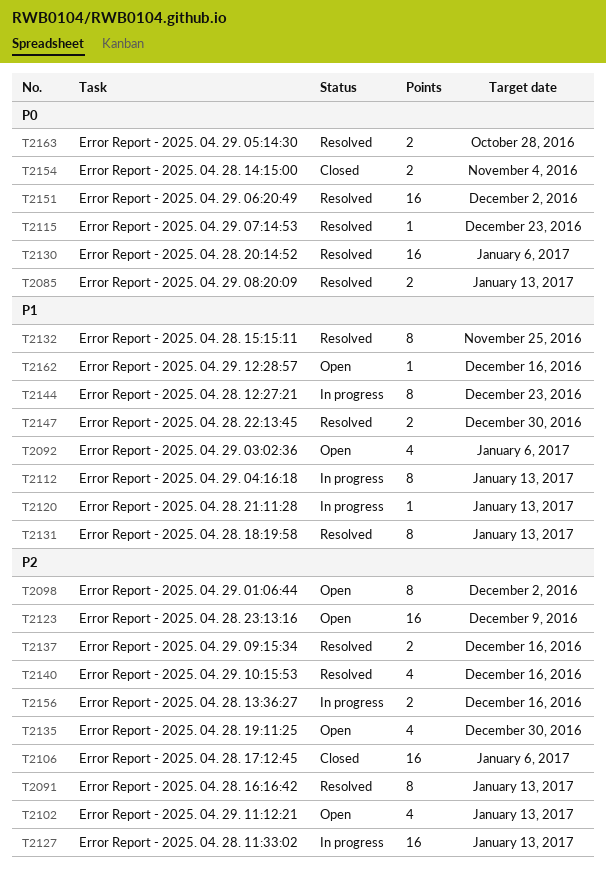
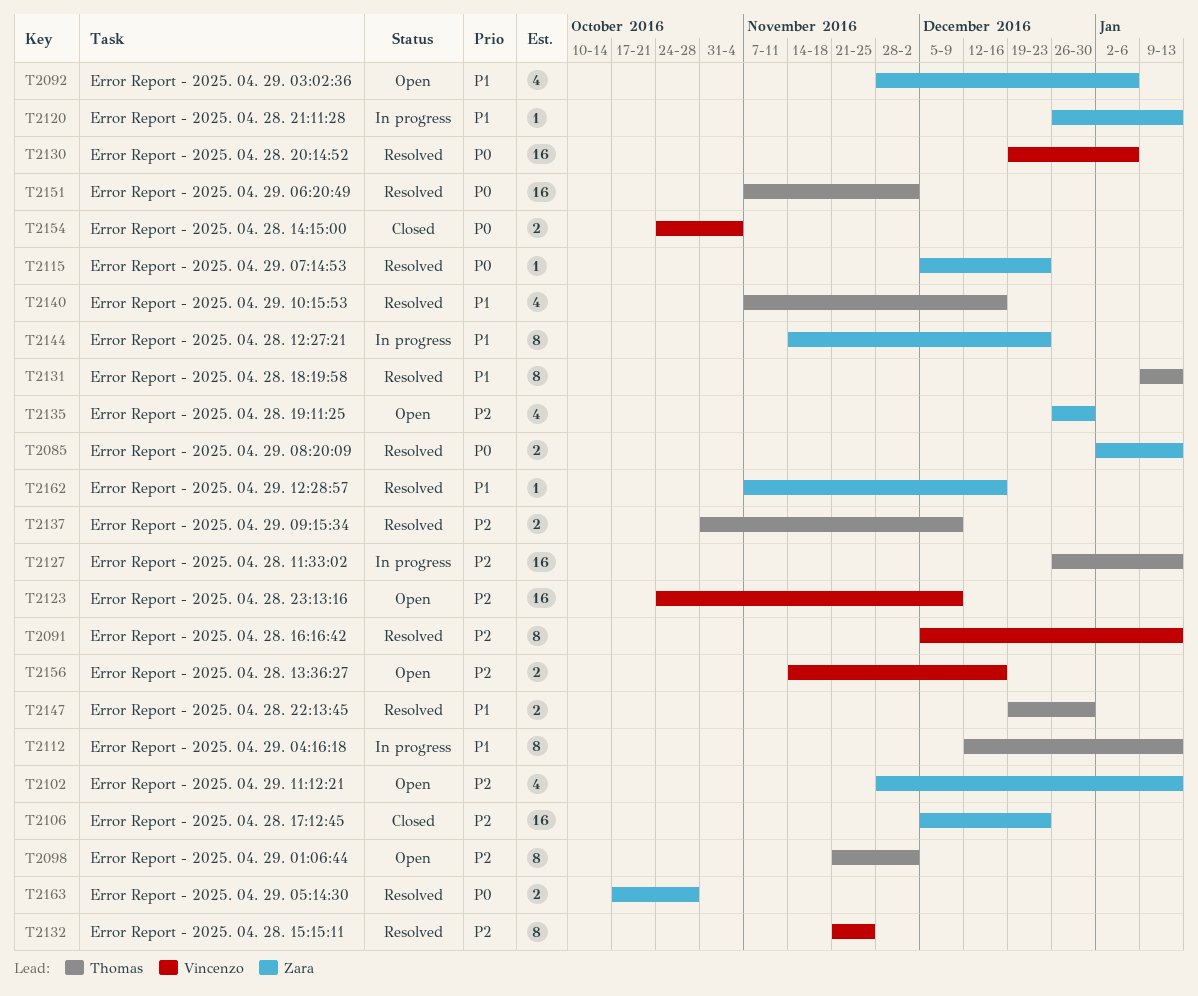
T2106, due: Jan 6 -> Dec 23
T2132, priority: P1 -> P2
T2137, due: Dec 16 -> Dec 9
T2140, priority: P2 -> P1
T2156, status: In progress -> Open
T2162, status: Open -> Resolved

